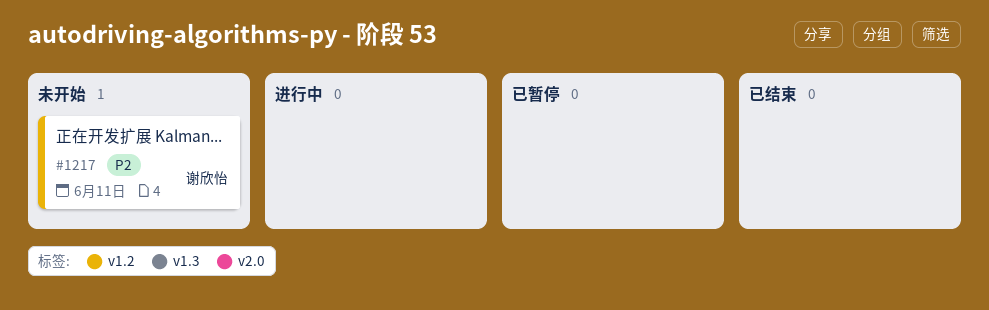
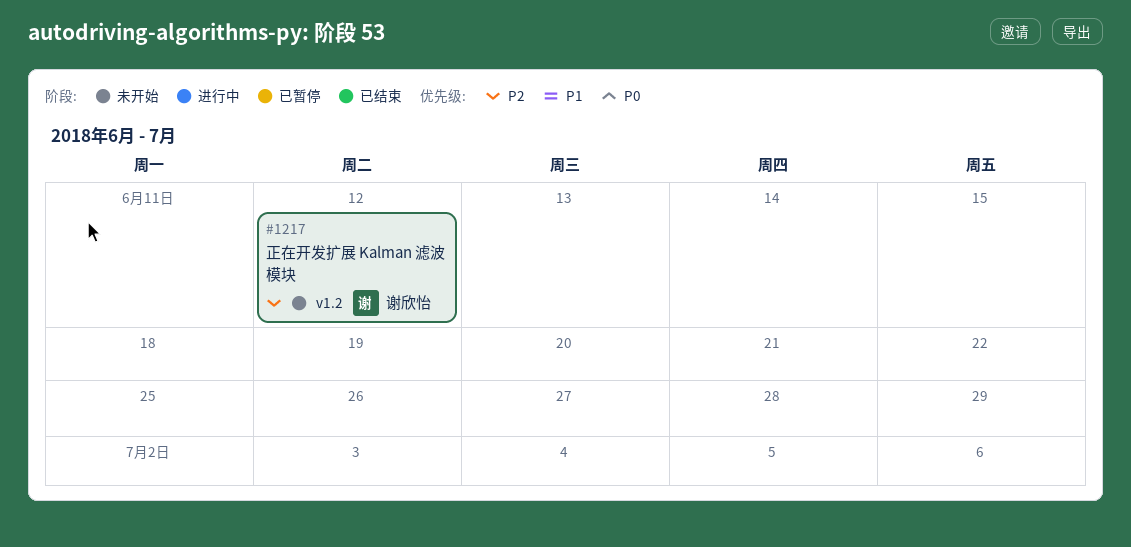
#1217, due: Jun 11 -> Jun 12

